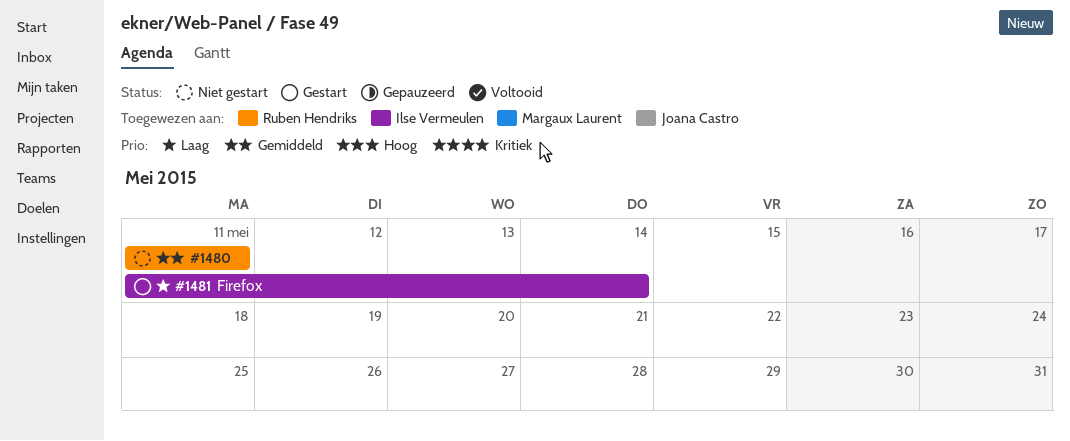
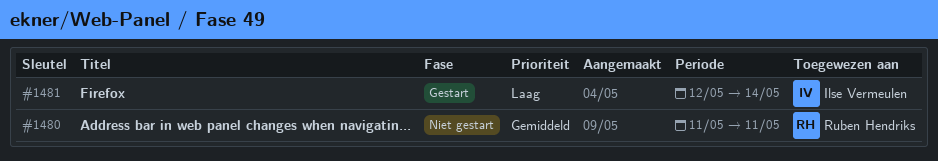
#1481, start: May 11 -> May 12

